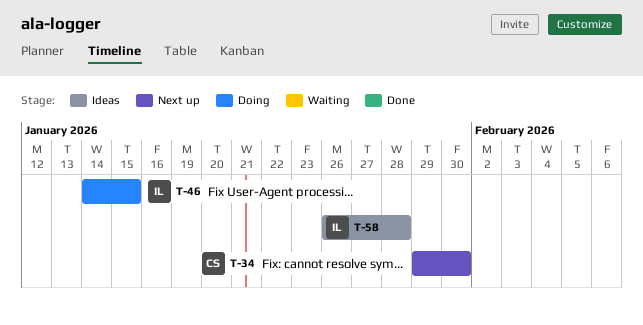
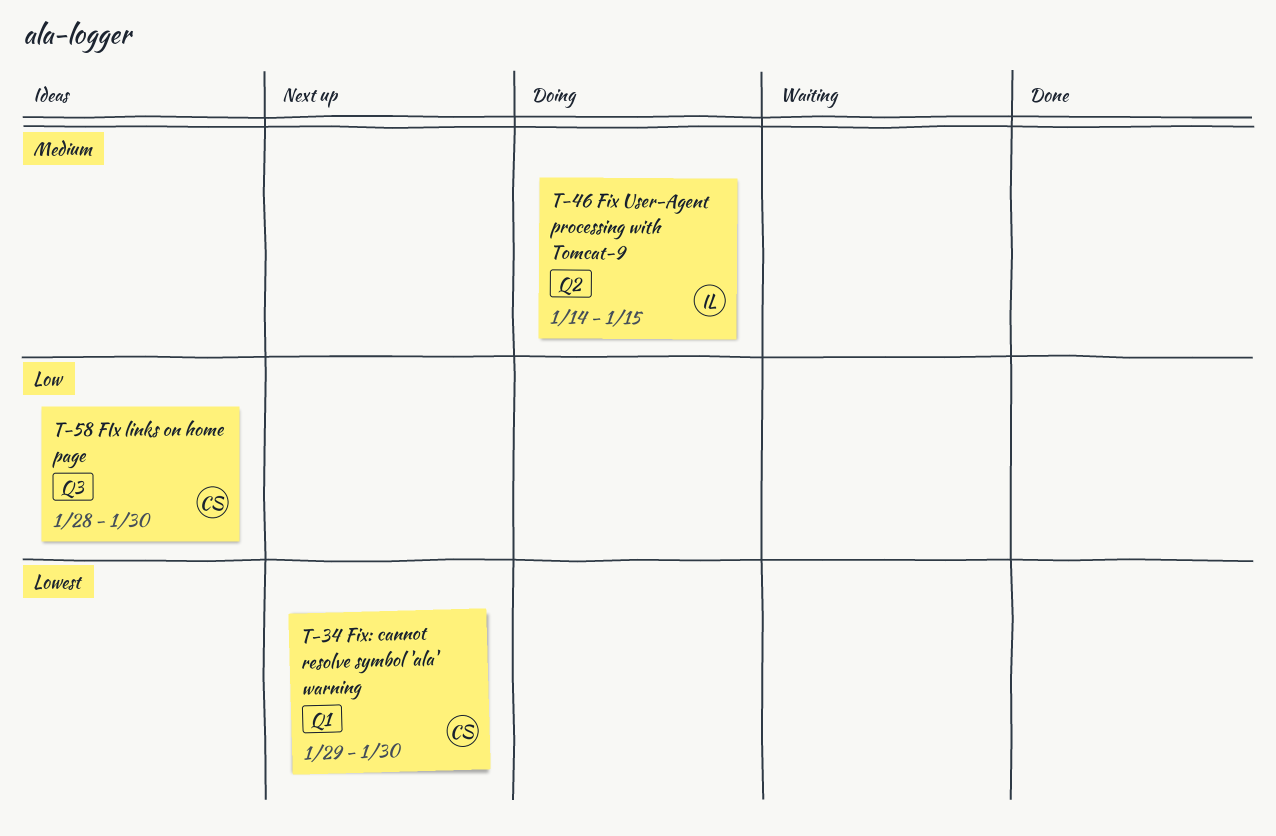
T-58, owner: IL -> CS
T-58, start: Jan 26 -> Jan 28
T-58, due: Jan 28 -> Jan 30

